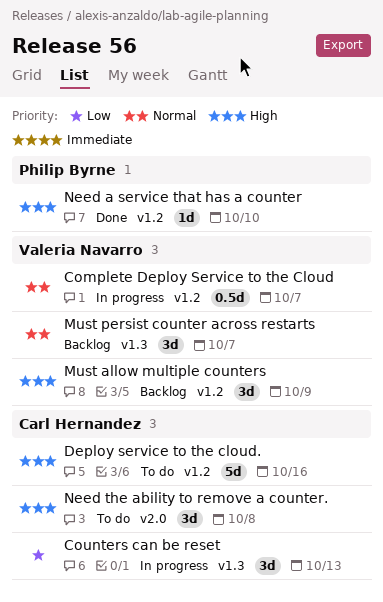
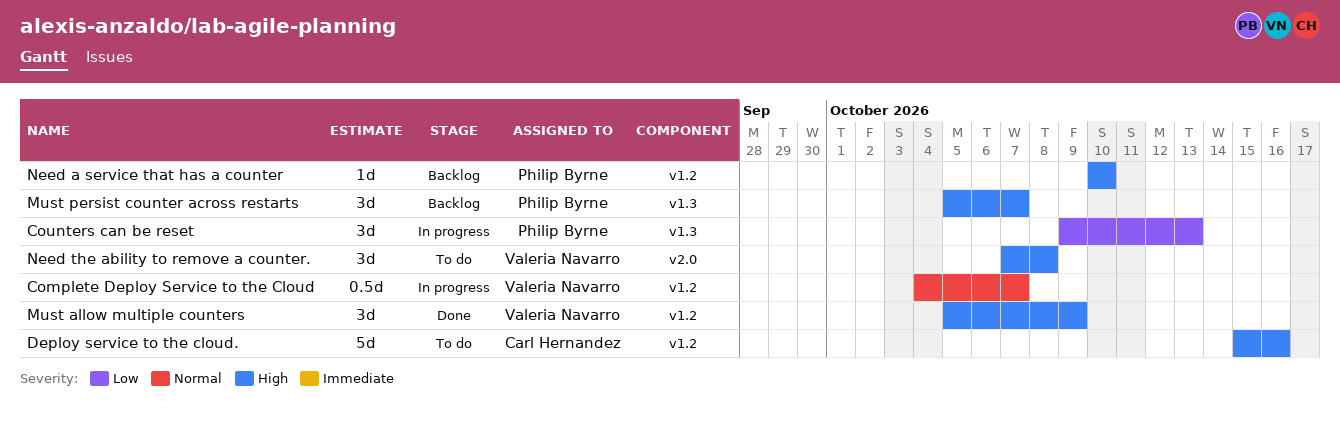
Counters can be reset, owner: Carl Hernandez -> Philip Byrne
Must allow multiple counters, status: Backlog -> Done
Must persist counter across restarts, owner: Valeria Navarro -> Philip Byrne
Must persist counter across restarts, priority: Normal -> High
Need a service that has a counter, status: Done -> Backlog
Need the ability to remove a counter., owner: Carl Hernandez -> Valeria Navarro

